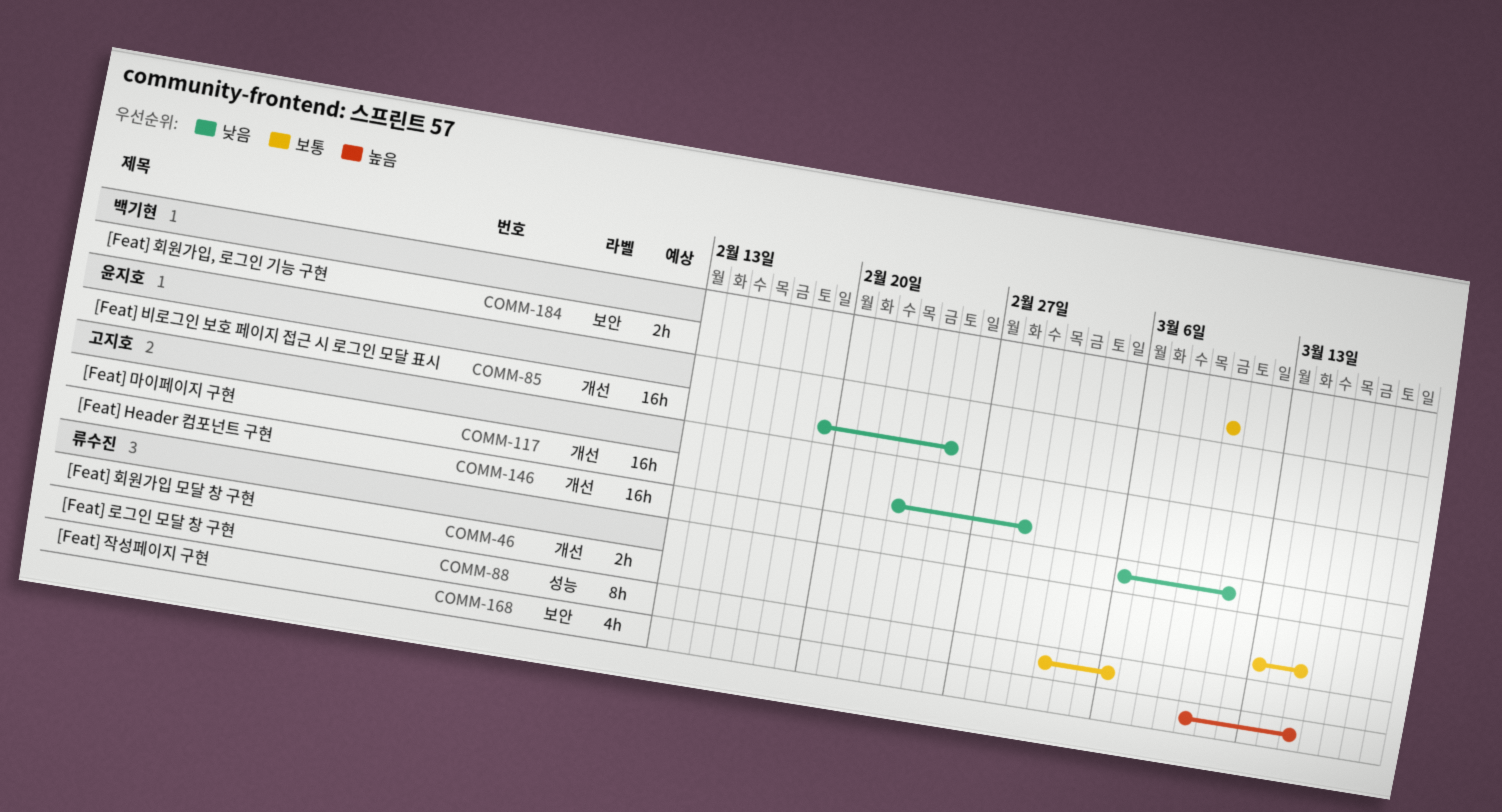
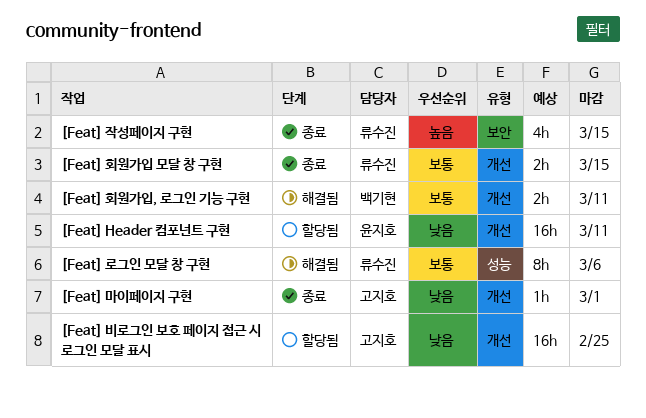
[Feat] Header 컴포넌트 구현, owner: 고지호 -> 윤지호
[Feat] 마이페이지 구현, estimate: 16h -> 1h
[Feat] 비로그인 보호 페이지 접근 시 로그인 모달 표시, owner: 윤지호 -> 고지호
[Feat] 회원가입, 로그인 기능 구현, label: 보안 -> 개선
[Feat] 회원가입, 로그인 기능 구현, due: Mar 10 -> Mar 11

